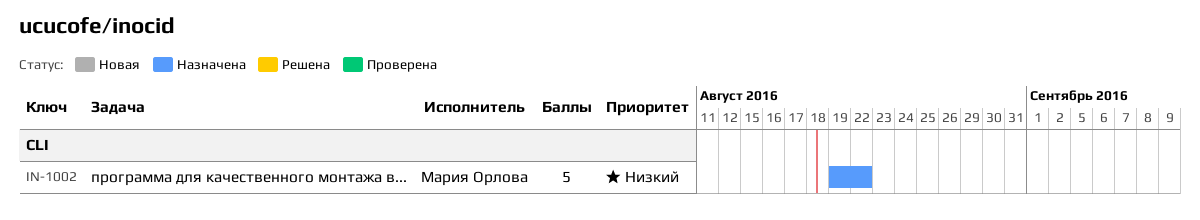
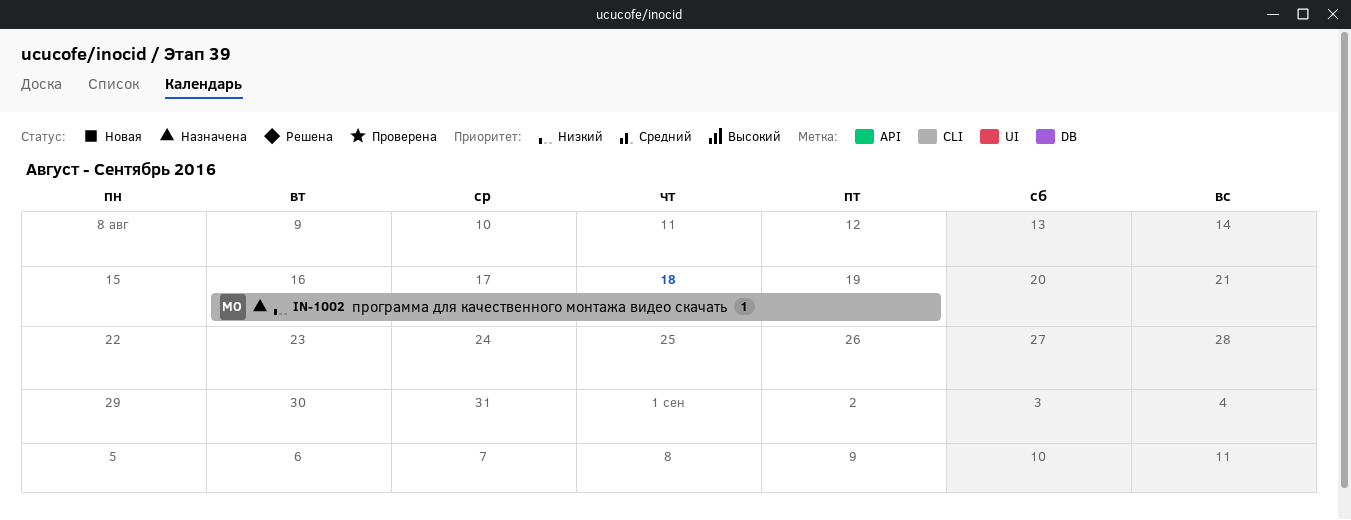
IN-1002, estimate: 5 -> 1
IN-1002, start: Aug 19 -> Aug 16
IN-1002, due: Aug 22 -> Aug 19

